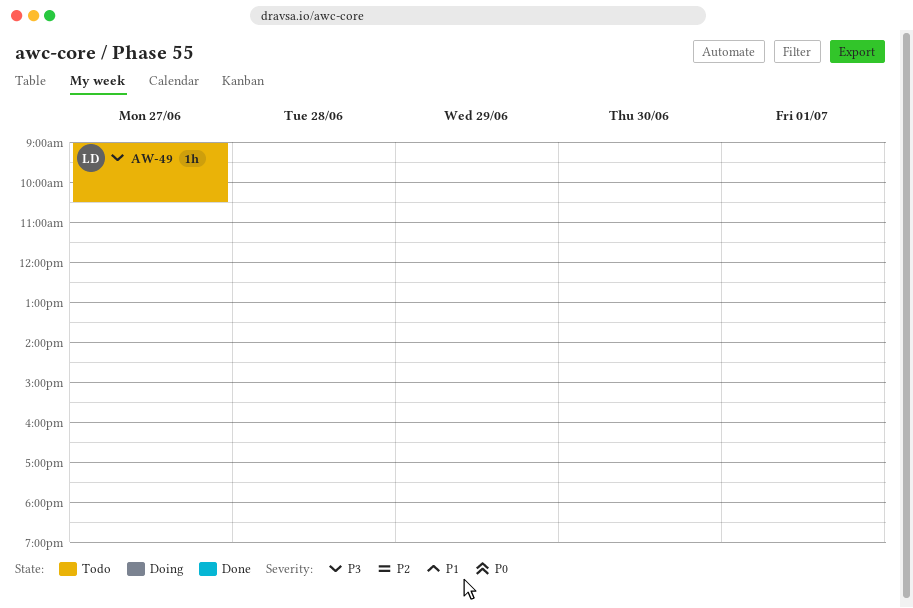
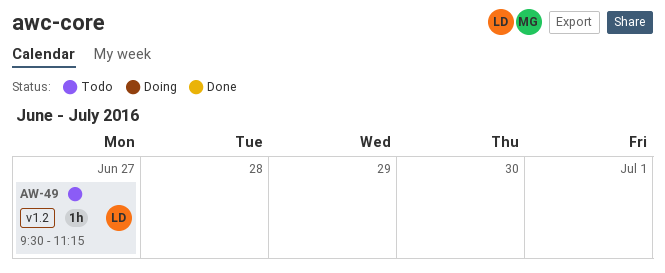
AW-49, begins: 09:00 -> 09:30
AW-49, ends: 10:30 -> 11:15

